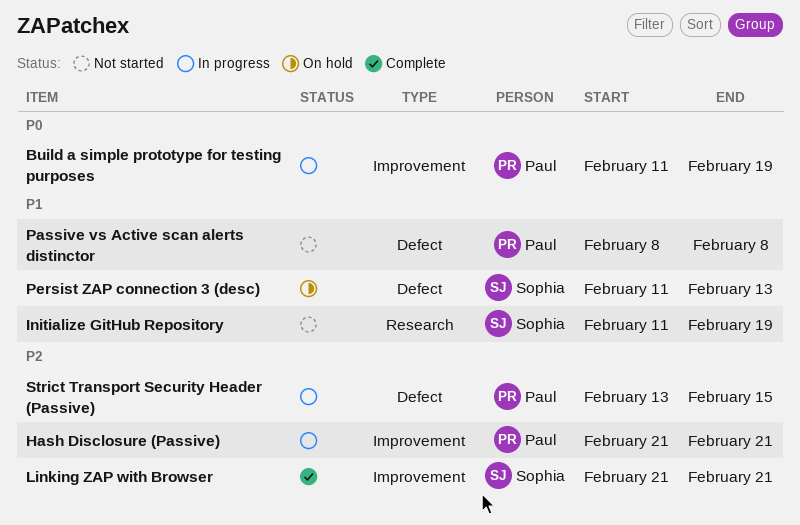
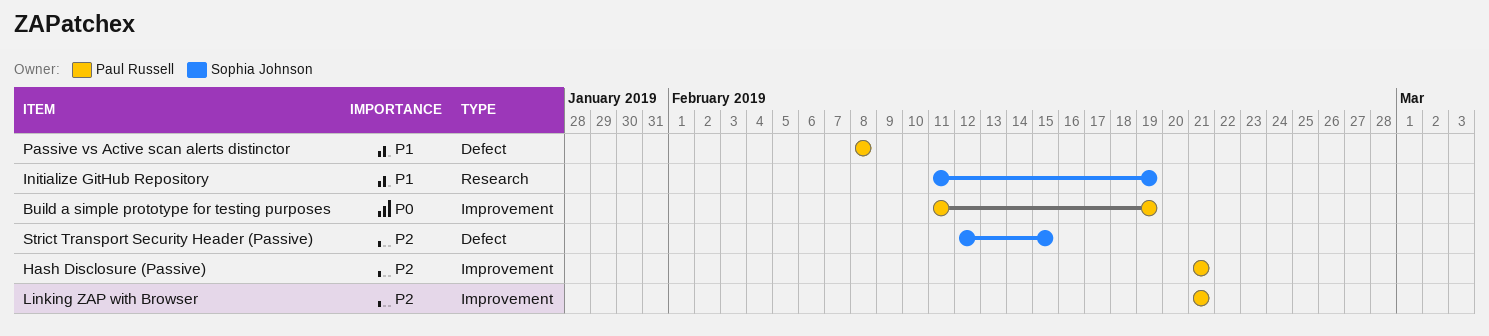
Linking ZAP with Browser, owner: Sophia Johnson -> Paul Russell
Persist ZAP connection 3 (desc): present -> none
Strict Transport Security Header (Passive), owner: Paul Russell -> Sophia Johnson
Strict Transport Security Header (Passive), start: Feb 13 -> Feb 12

